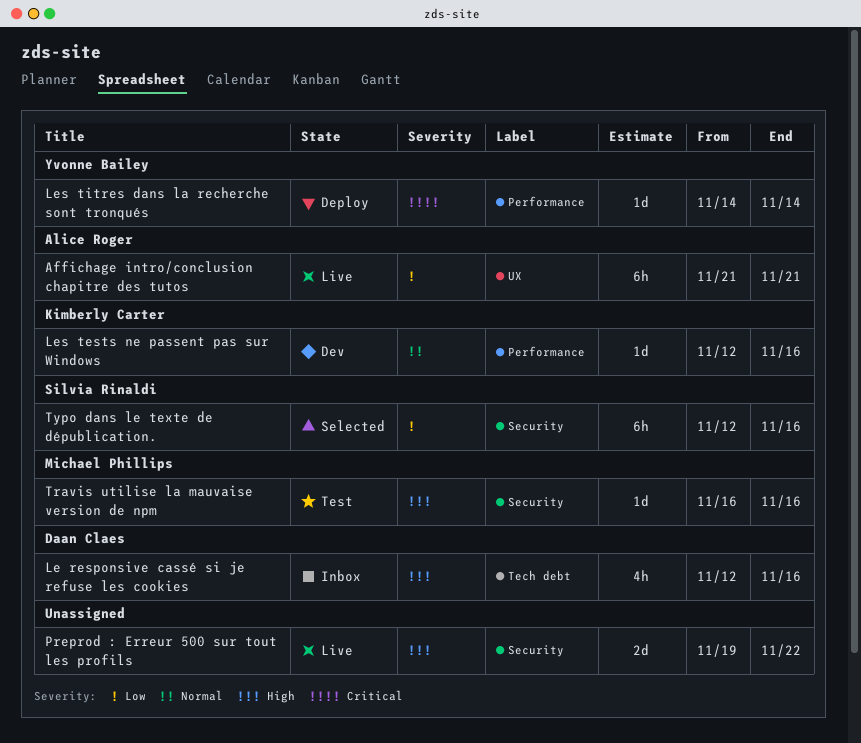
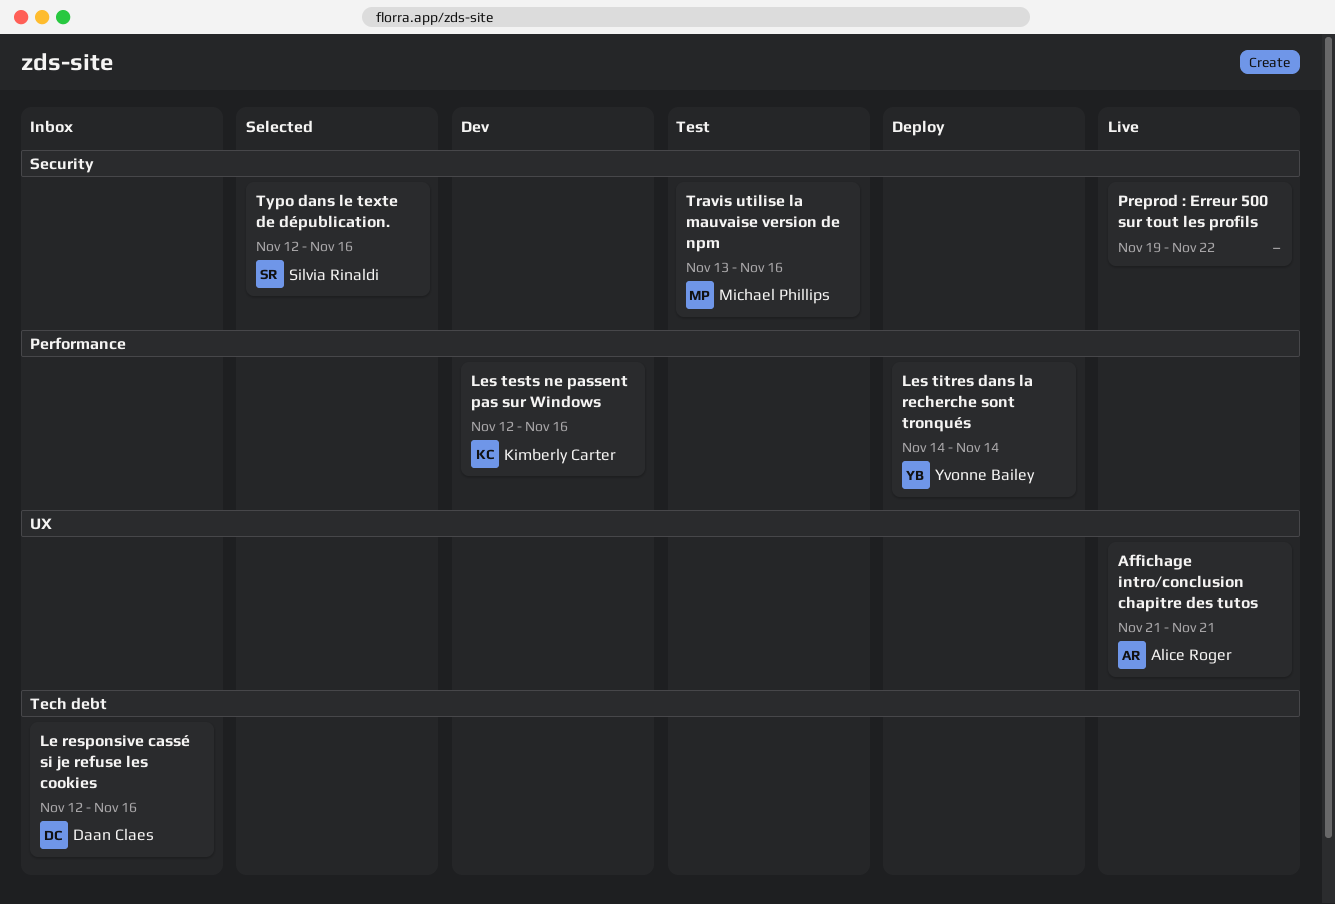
Travis utilise la mauvaise version de npm, start: Nov 16 -> Nov 13

